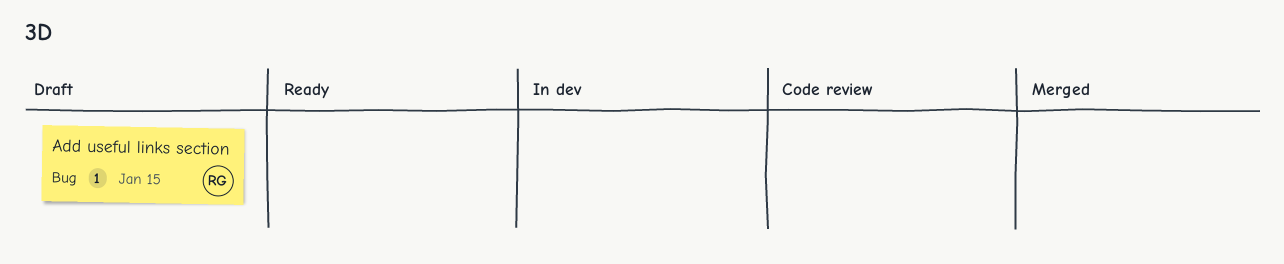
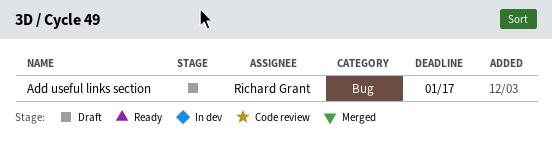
Add useful links section, due: Jan 15 -> Jan 17

